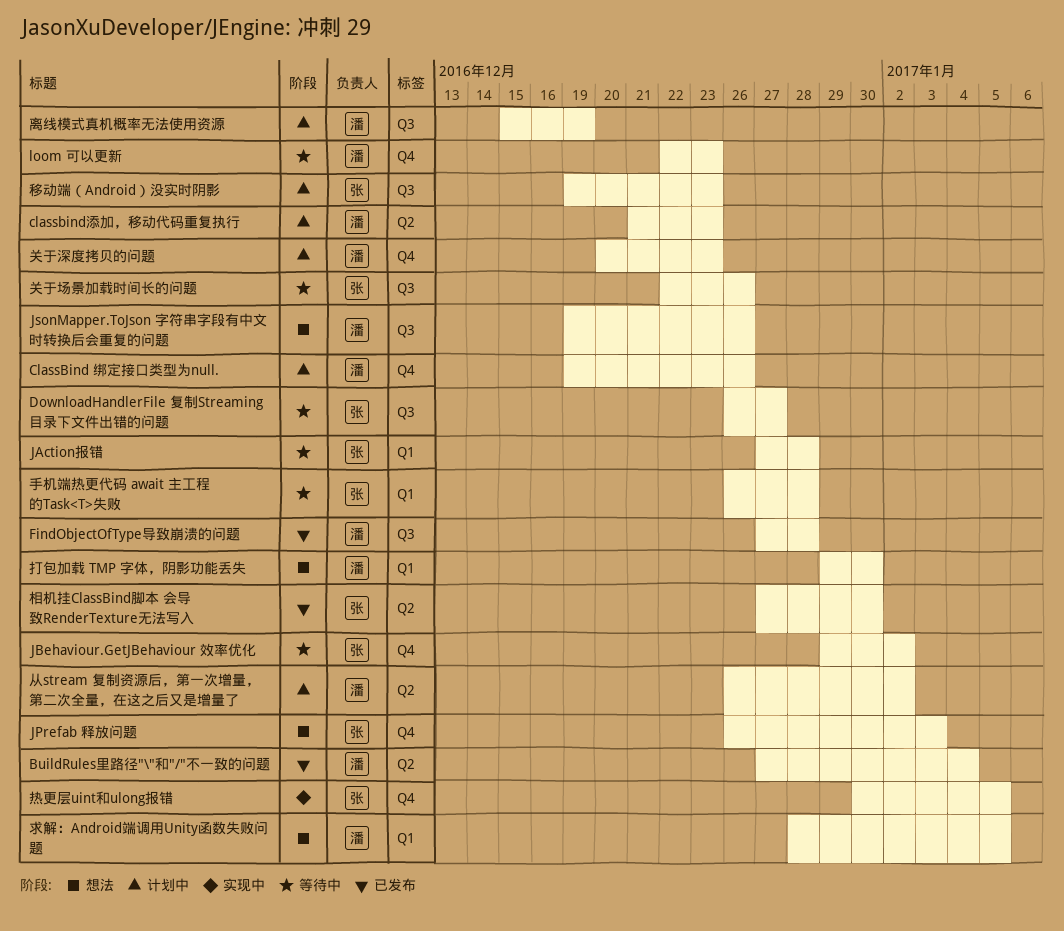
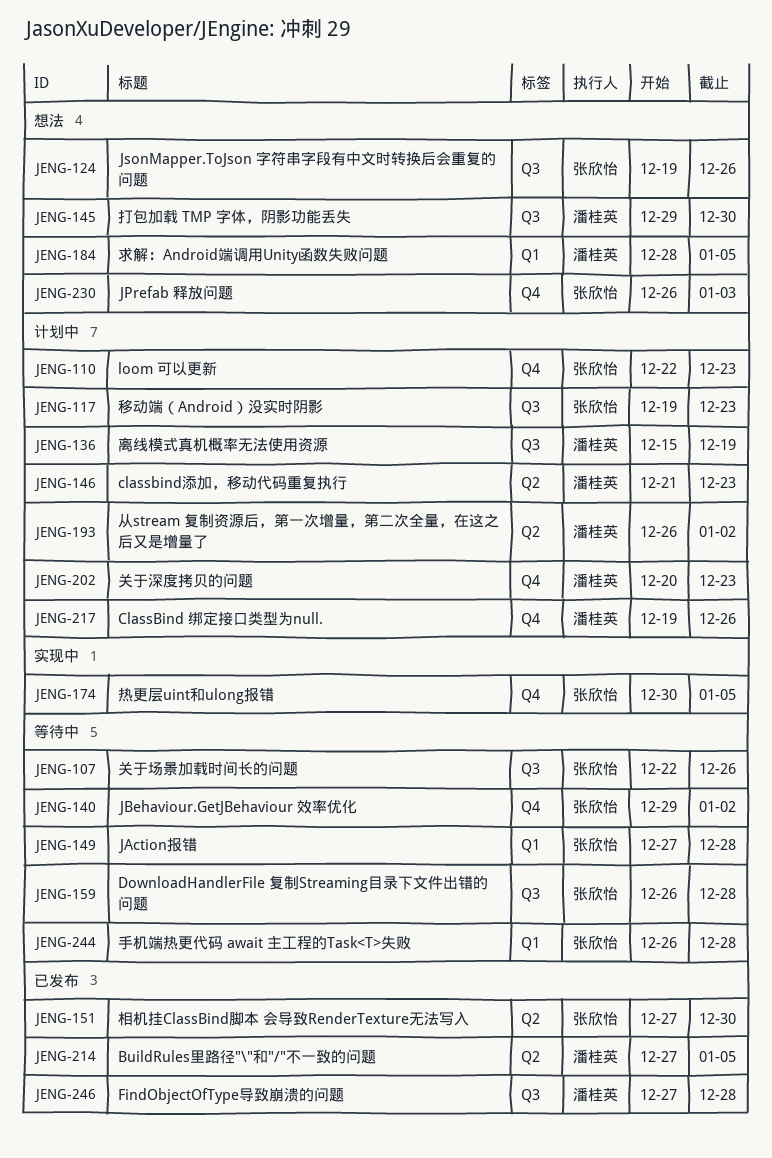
BuildRules里路径"\"和"/"不一致的问题, due: Jan 4 -> Jan 5
DownloadHandlerFile 复制Streaming目录下文件出错的问题, due: Dec 27 -> Dec 28
JsonMapper.ToJson 字符串字段有中文时转换后会重复的问题, owner: 潘桂英 -> 张欣怡
loom 可以更新, status: 等待中 -> 计划中
loom 可以更新, owner: 潘桂英 -> 张欣怡
打包加载 TMP 字体，阴影功能丢失, label: Q1 -> Q3

